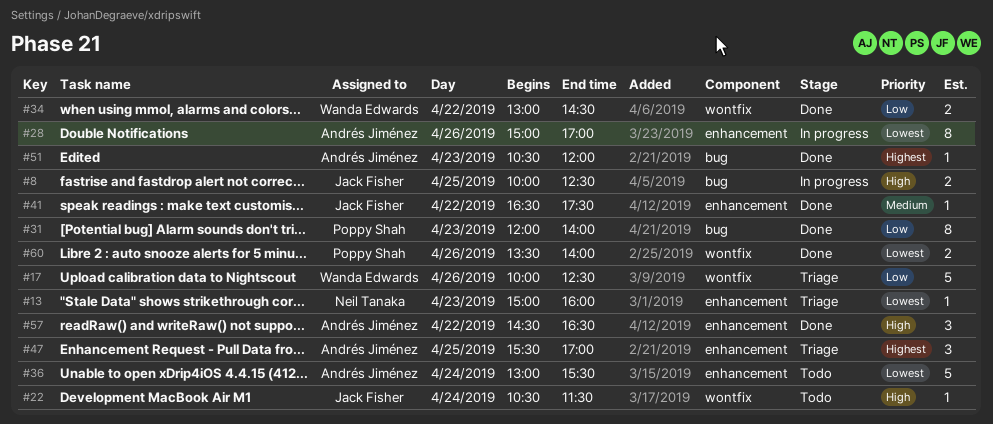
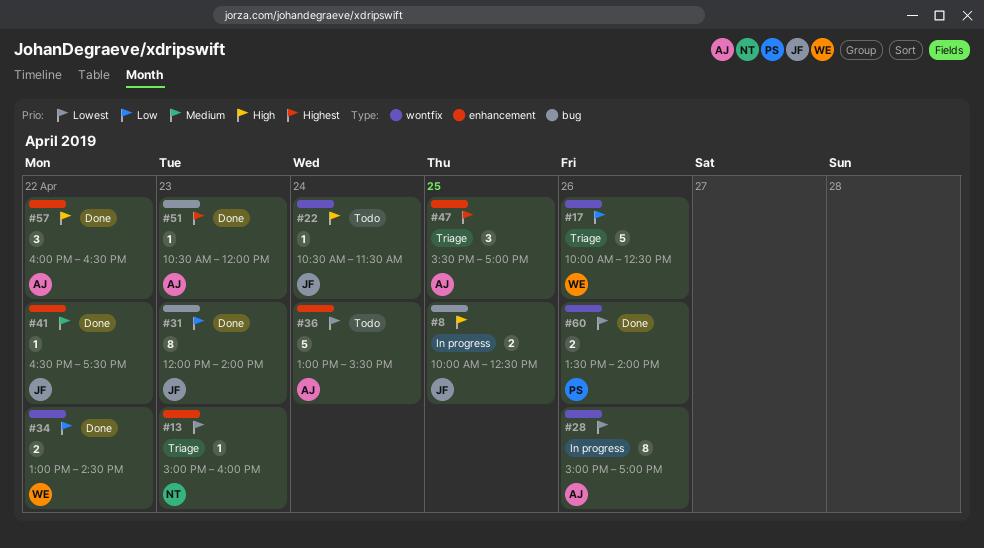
#28, label: enhancement -> wontfix
#31, owner: Poppy Shah -> Jack Fisher
#57, begins: 14:30 -> 16:00

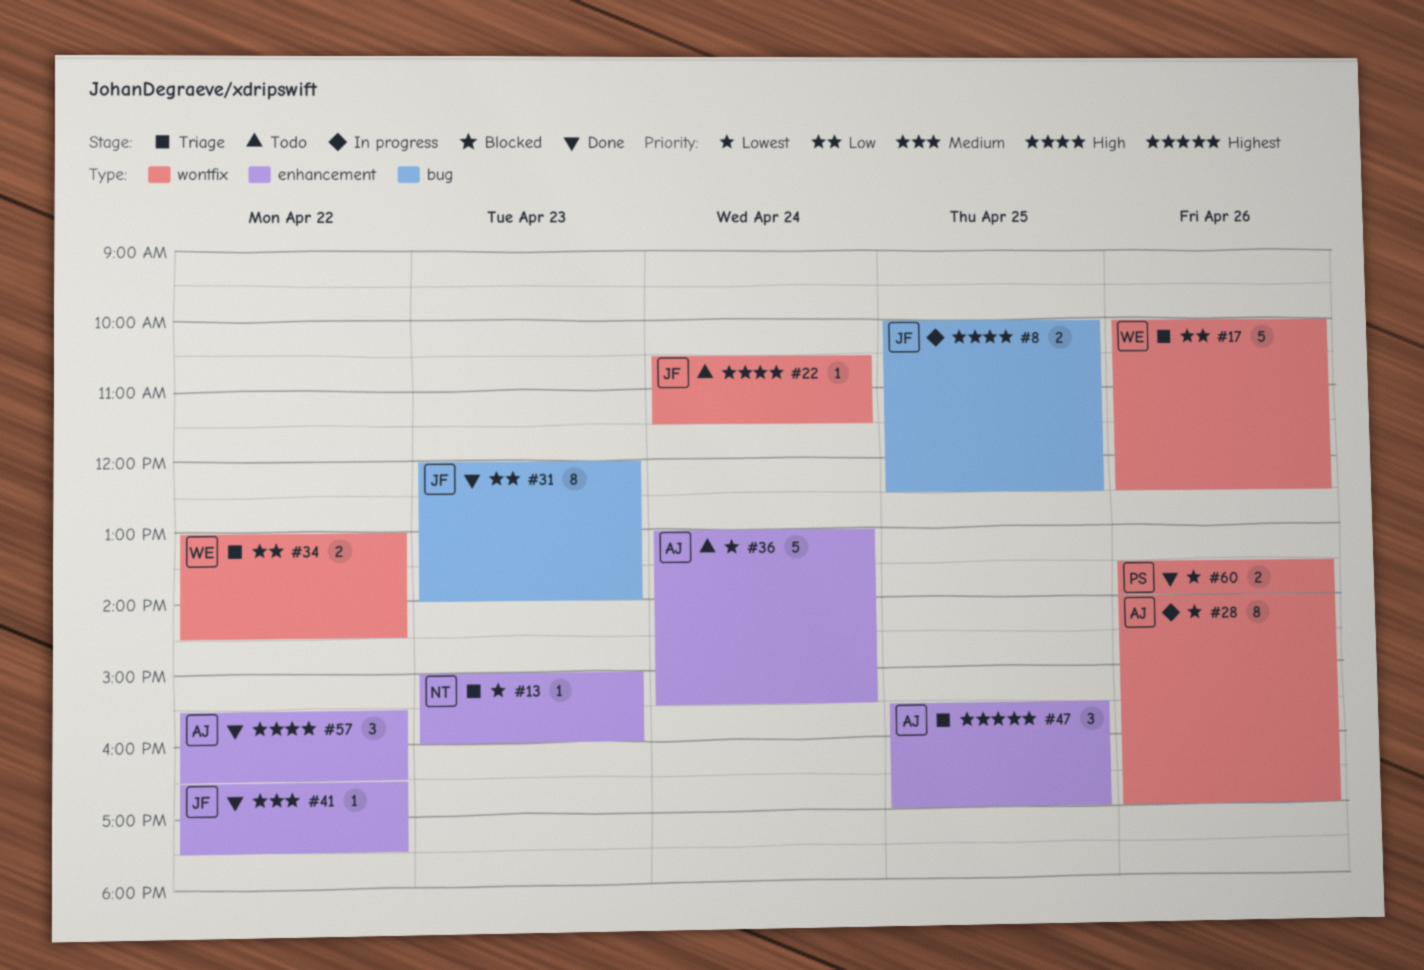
#28, begins: 15:00 -> 14:00
#34, status: Done -> Triage
#51: present -> none
#57, begins: 16:00 -> 15:30

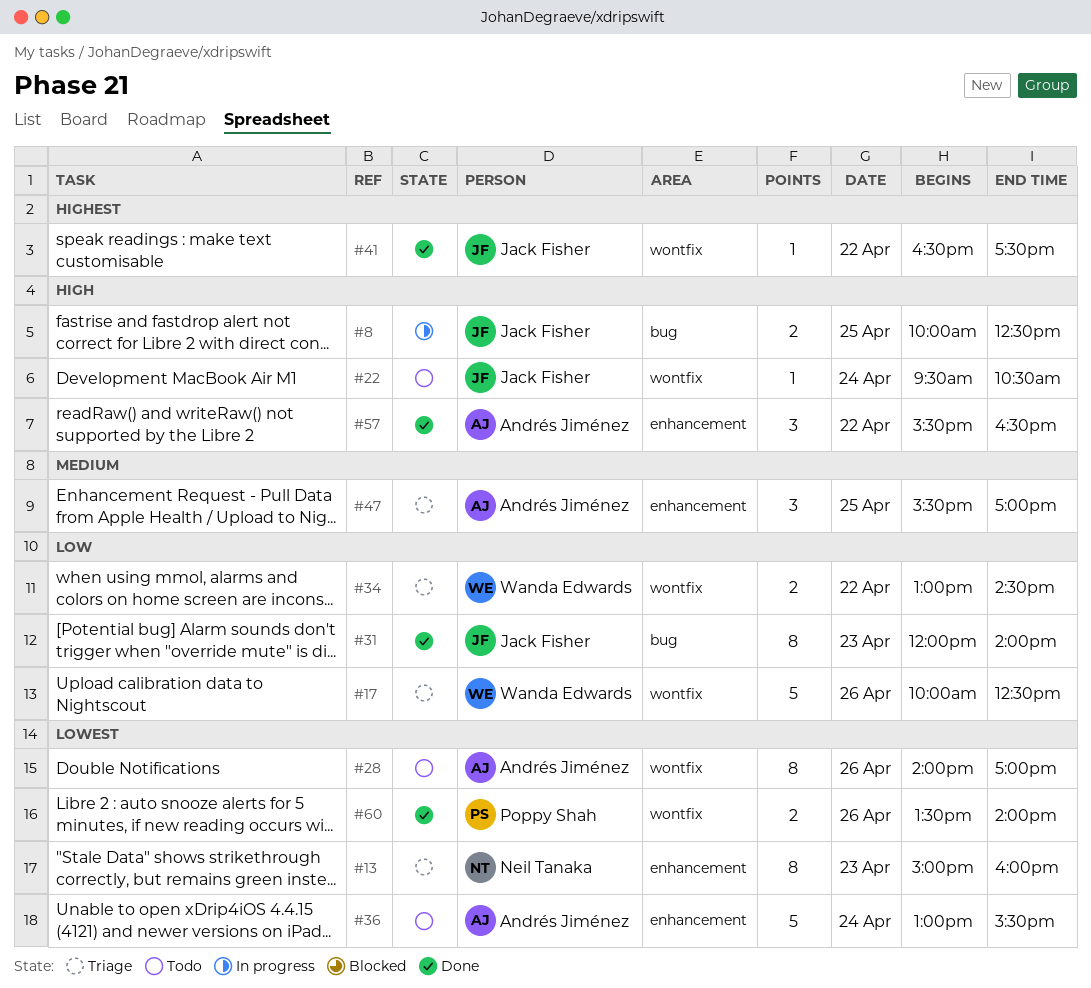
#13, estimate: 1 -> 8
#22, begins: 10:30 -> 09:30
#22, ends: 11:30 -> 10:30
#28, status: In progress -> Todo
#41, priority: Medium -> Highest
#41, label: enhancement -> wontfix
#47, priority: Highest -> Medium

